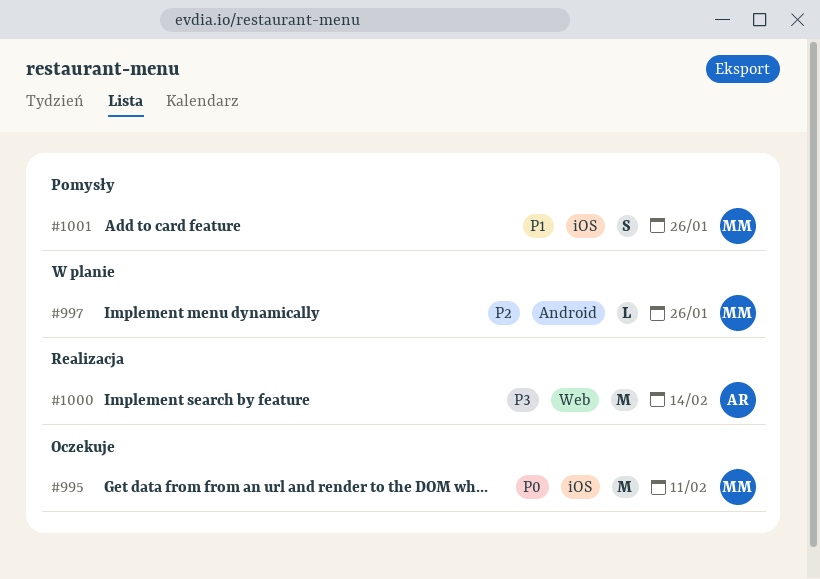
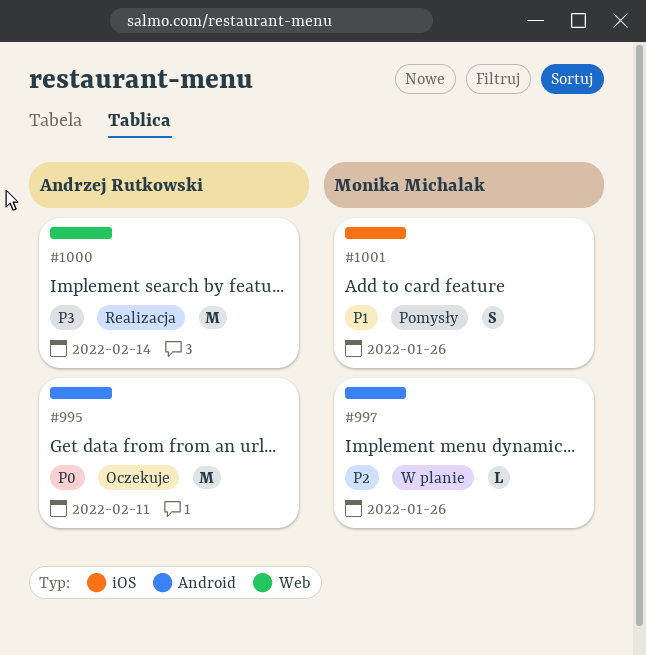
#995, owner: Monika Michalak -> Andrzej Rutkowski
#995, label: iOS -> Android

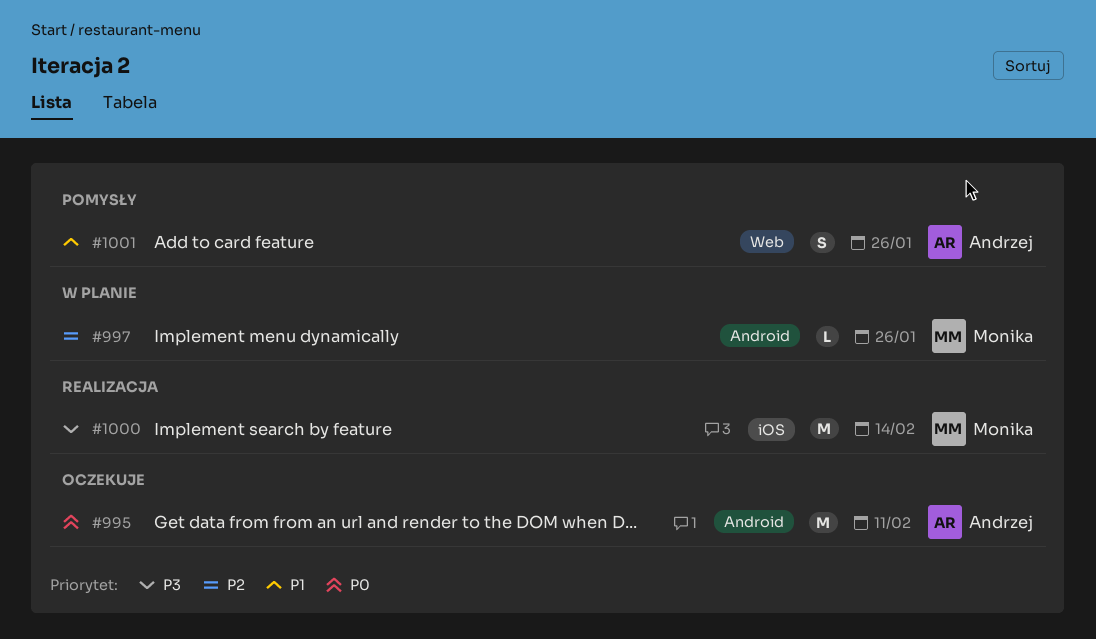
#1000, owner: Andrzej Rutkowski -> Monika Michalak
#1000, label: Web -> iOS
#1001, owner: Monika Michalak -> Andrzej Rutkowski
#1001, label: iOS -> Web

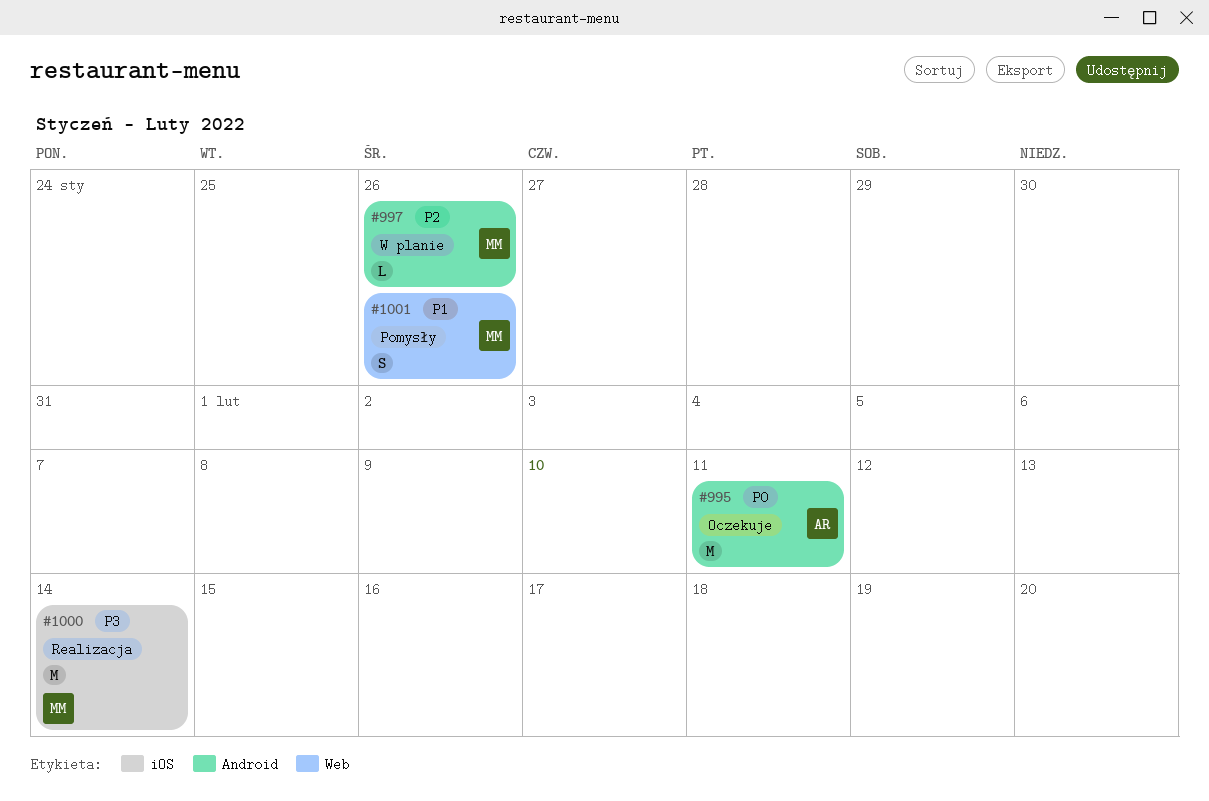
#1001, owner: Andrzej -> Monika

